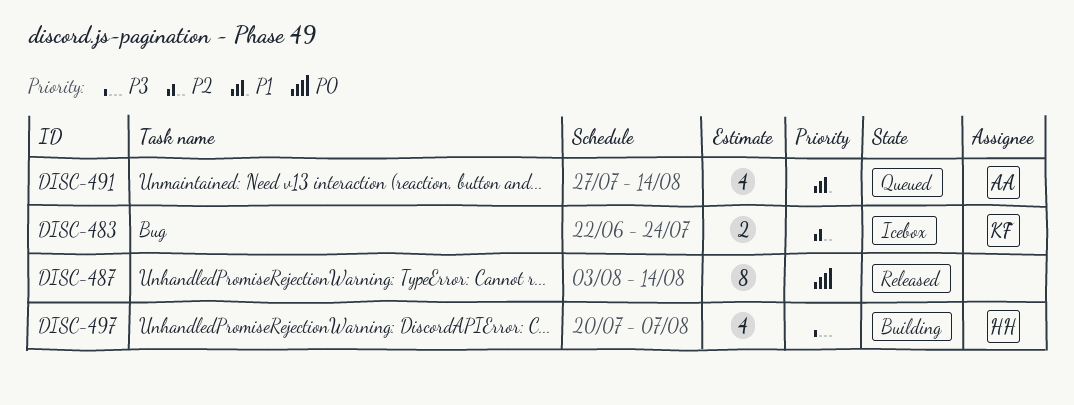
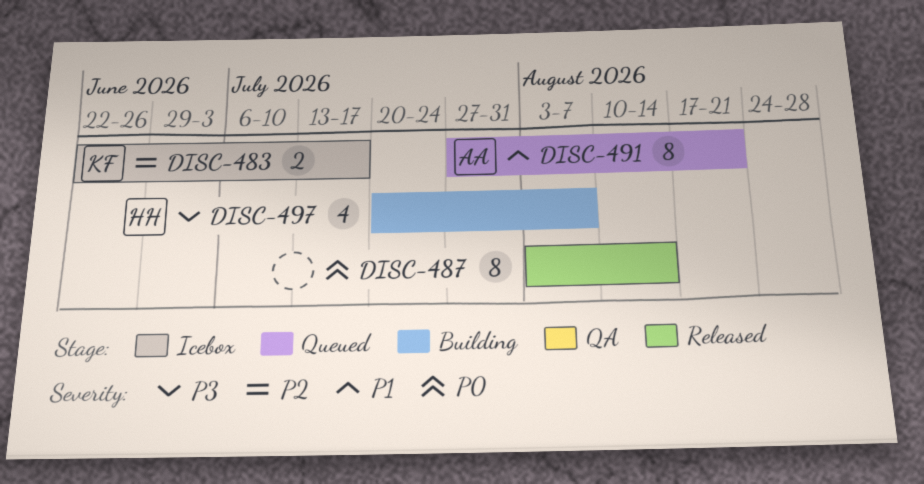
DISC-483, due: Jul 24 -> Jul 17
DISC-491, estimate: 4 -> 8
DISC-491, due: Aug 14 -> Aug 21

